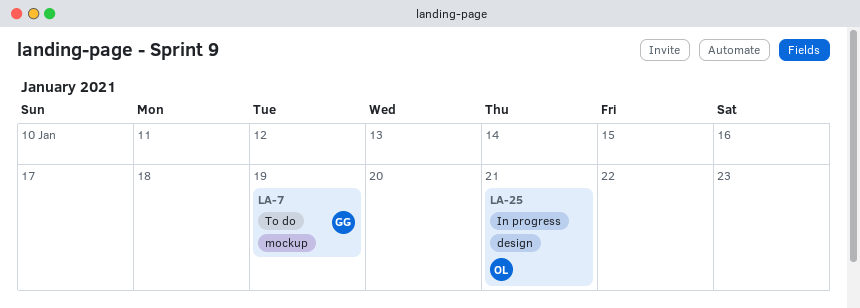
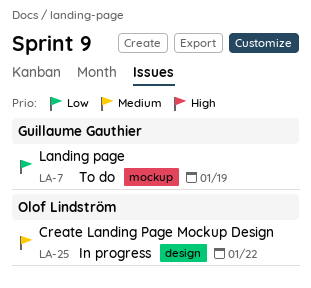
LA-25, due: Jan 21 -> Jan 22

